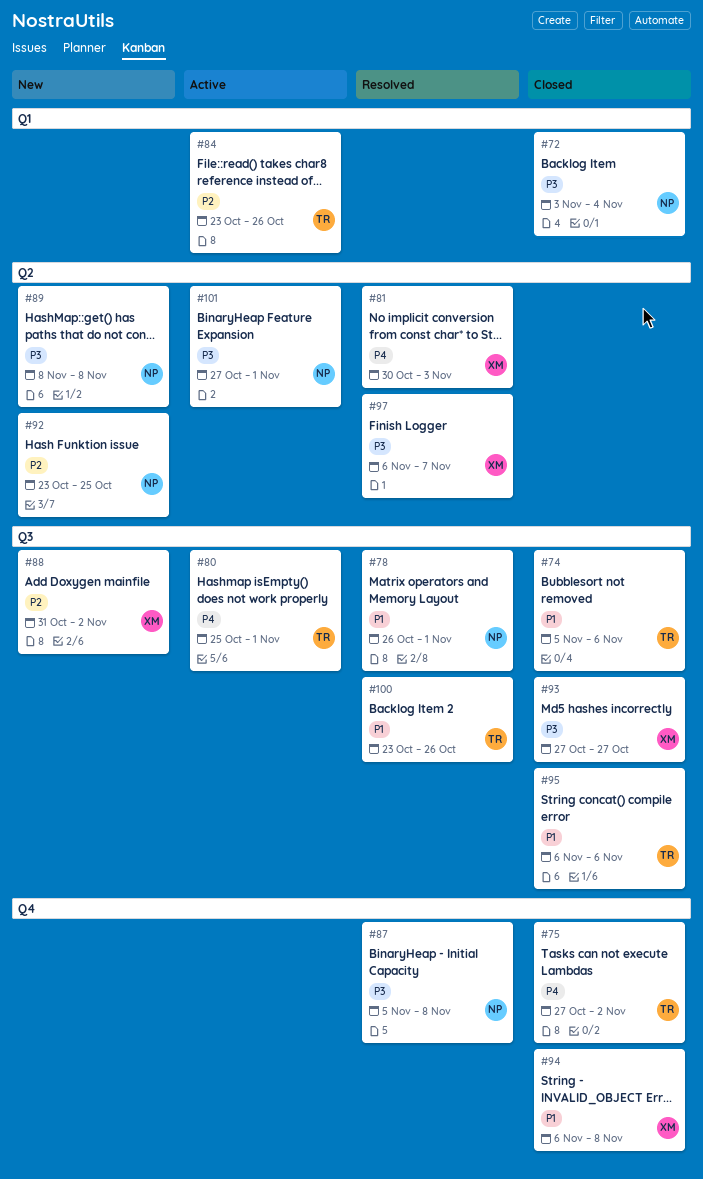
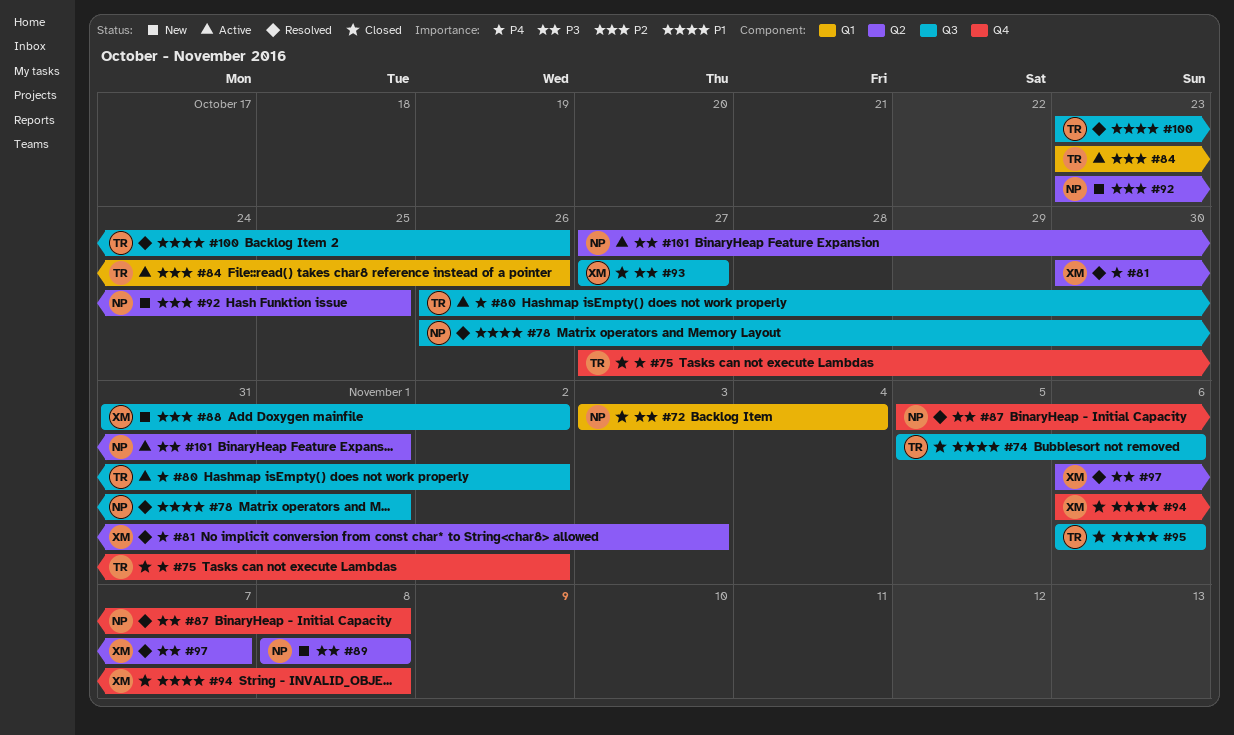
#80, start: Oct 25 -> Oct 26
#80, due: Nov 1 -> Nov 2

